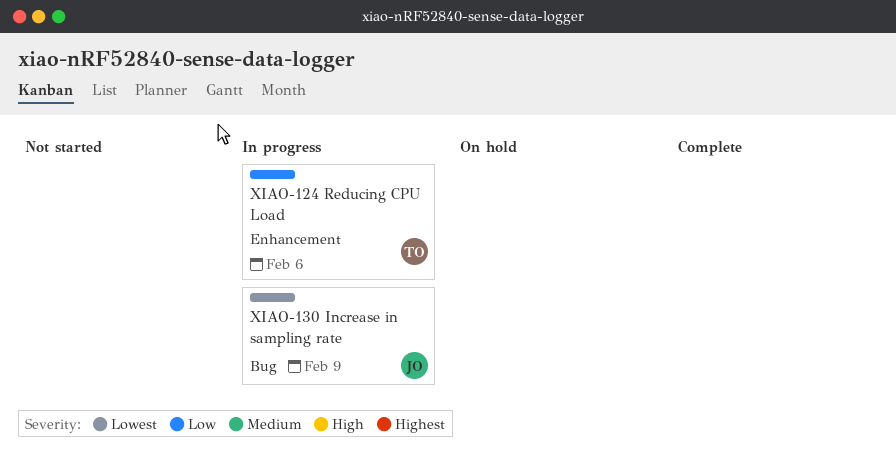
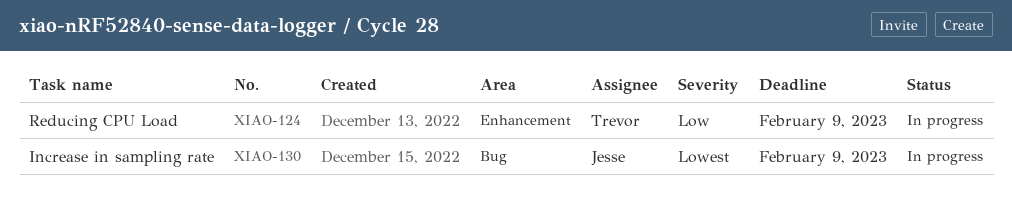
XIAO-124, due: Feb 6 -> Feb 9

